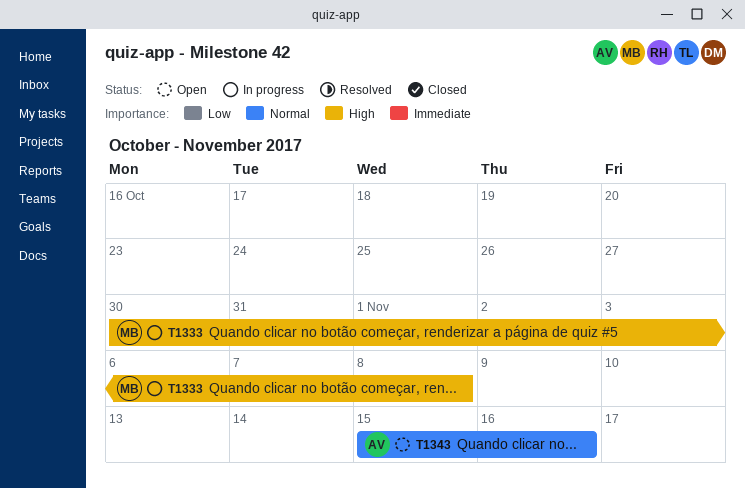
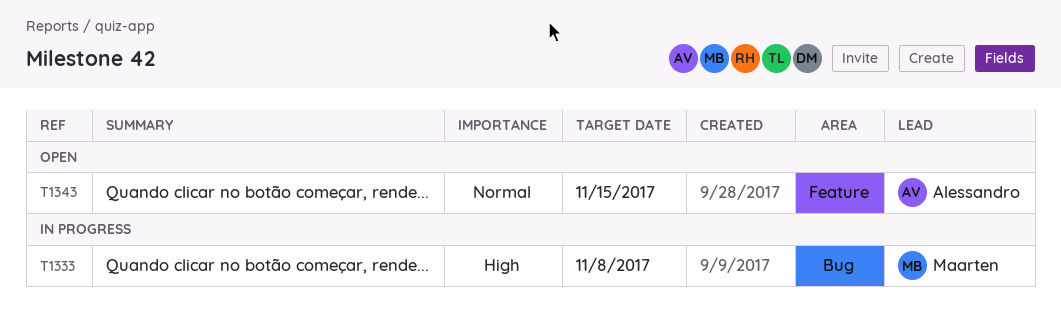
T1343, due: Nov 16 -> Nov 15

